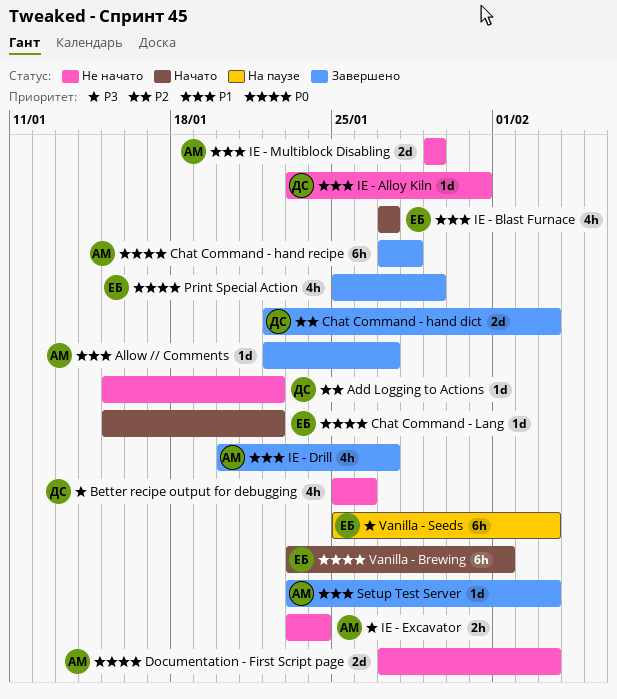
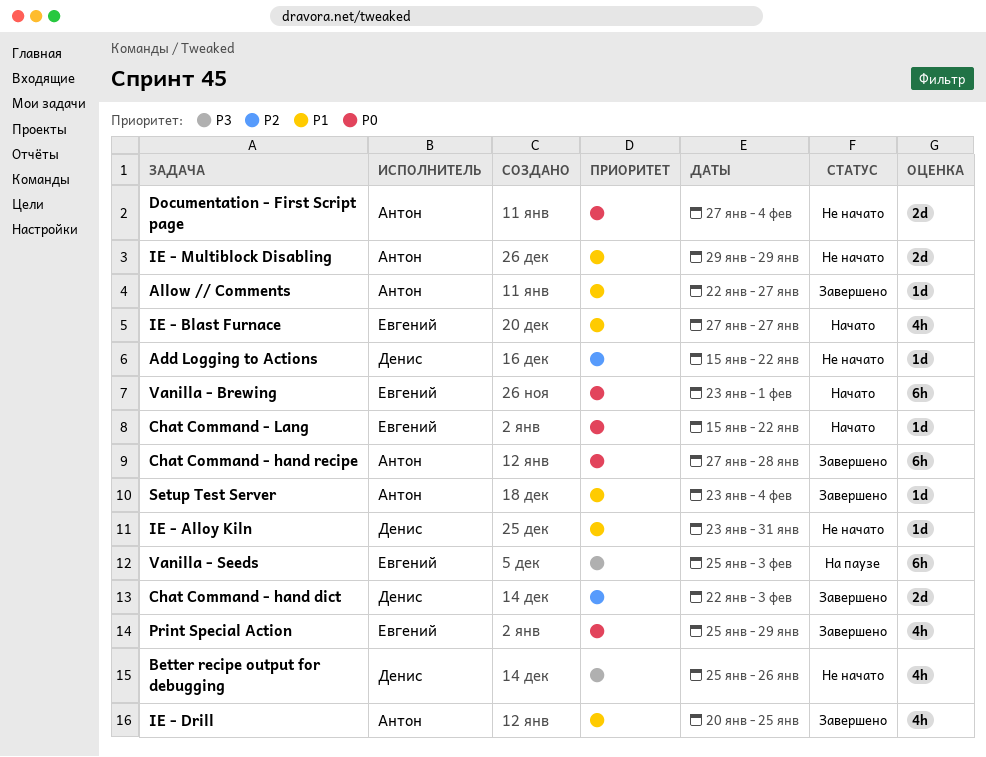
Documentation - First Script page, due: Feb 3 -> Feb 4
IE - Drill, due: Jan 27 -> Jan 25
IE - Excavator: present -> none
Setup Test Server, due: Feb 3 -> Feb 4

